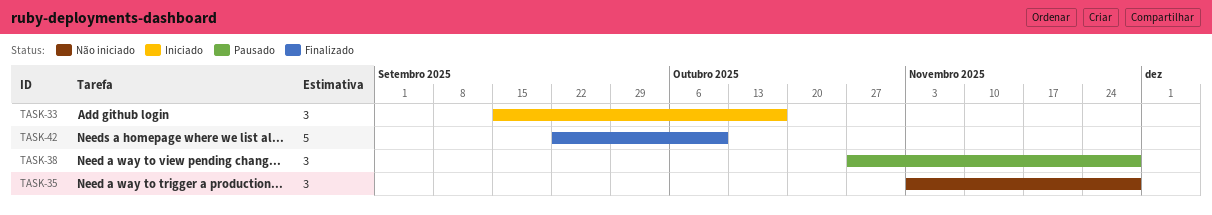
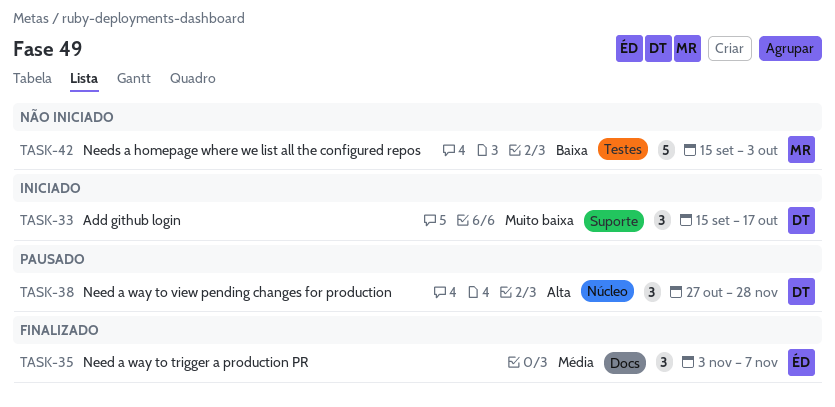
TASK-35, status: Não iniciado -> Finalizado
TASK-35, due: Nov 28 -> Nov 7
TASK-42, status: Finalizado -> Não iniciado
TASK-42, start: Sep 22 -> Sep 15
TASK-42, due: Oct 10 -> Oct 3

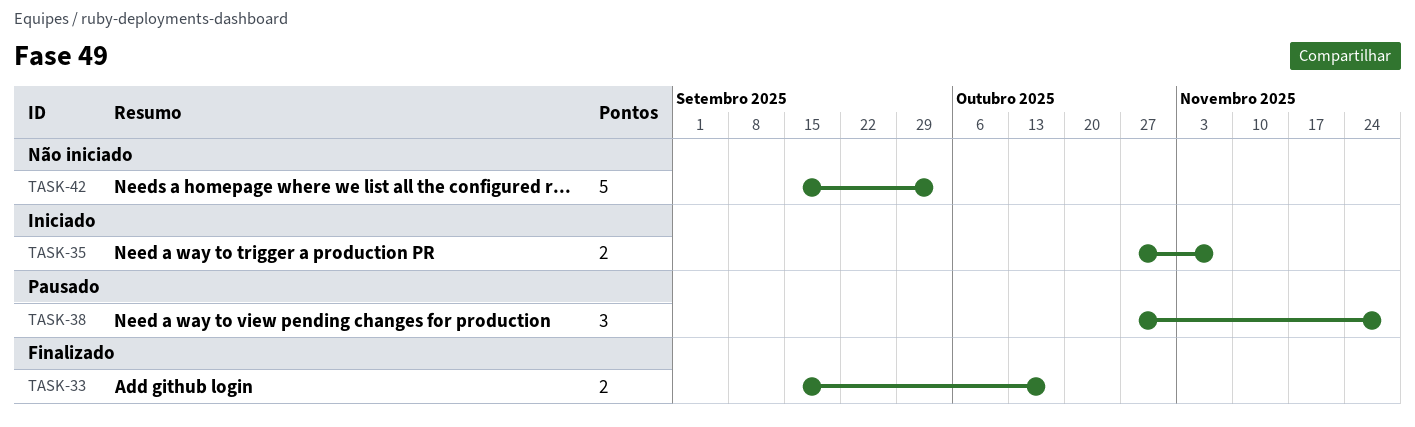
TASK-33, status: Iniciado -> Finalizado
TASK-33, estimate: 3 -> 2
TASK-35, status: Finalizado -> Iniciado
TASK-35, estimate: 3 -> 2
TASK-35, start: Nov 3 -> Oct 27

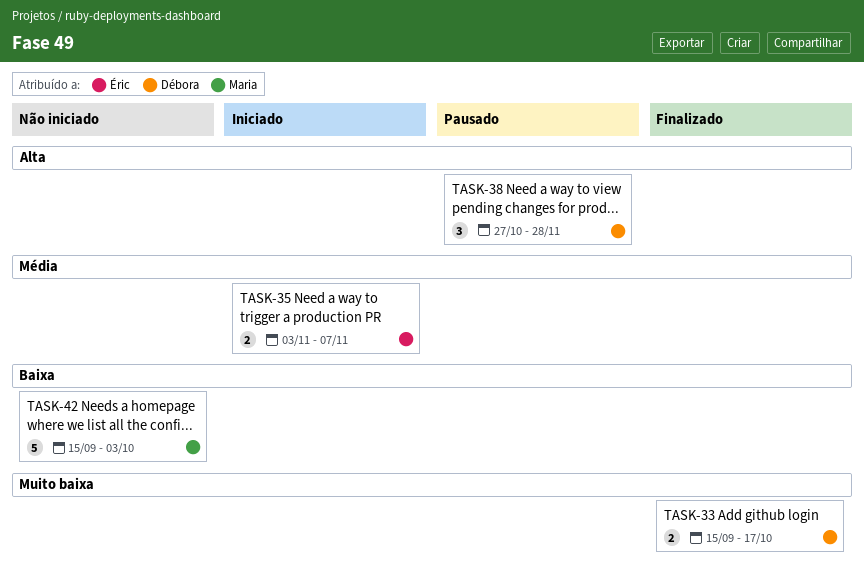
TASK-35, start: Oct 27 -> Nov 3

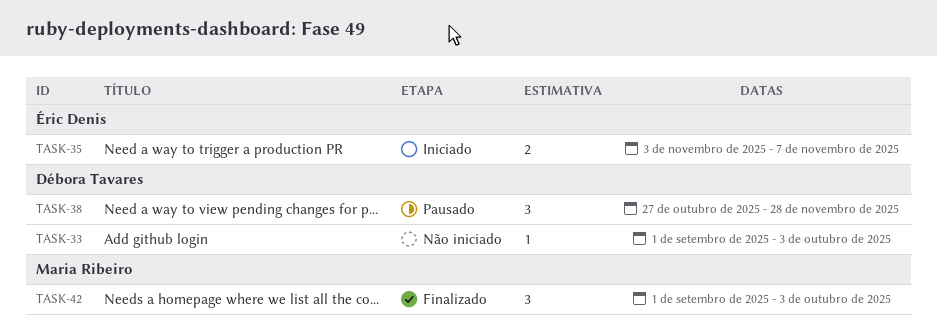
TASK-33, status: Finalizado -> Não iniciado
TASK-33, estimate: 2 -> 1
TASK-33, start: Sep 15 -> Sep 1
TASK-33, due: Oct 17 -> Oct 3
TASK-42, status: Não iniciado -> Finalizado
TASK-42, estimate: 5 -> 3
TASK-42, start: Sep 15 -> Sep 1

